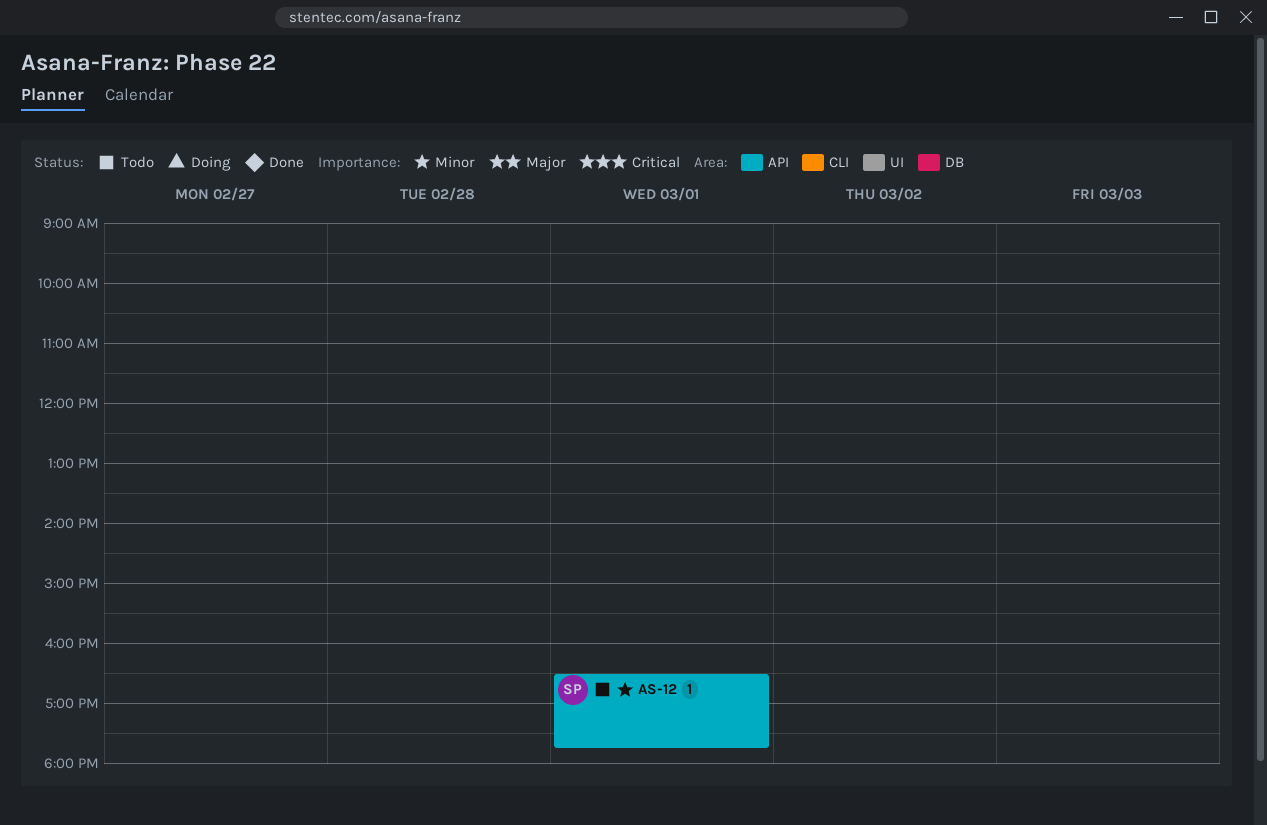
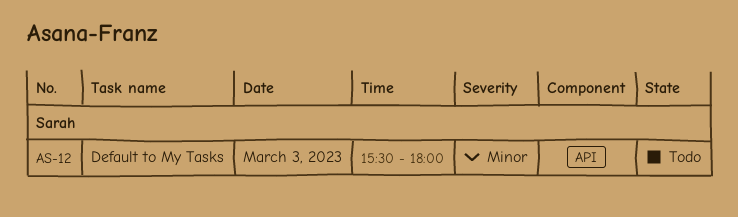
AS-12, day: Mar 1 -> Mar 3
AS-12, begins: 16:30 -> 15:30
AS-12, ends: 17:45 -> 18:00

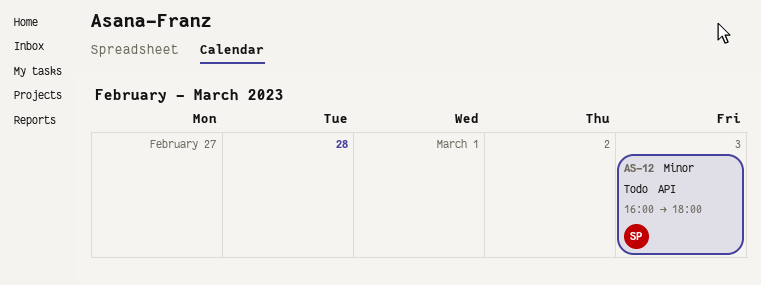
AS-12, begins: 15:30 -> 16:00

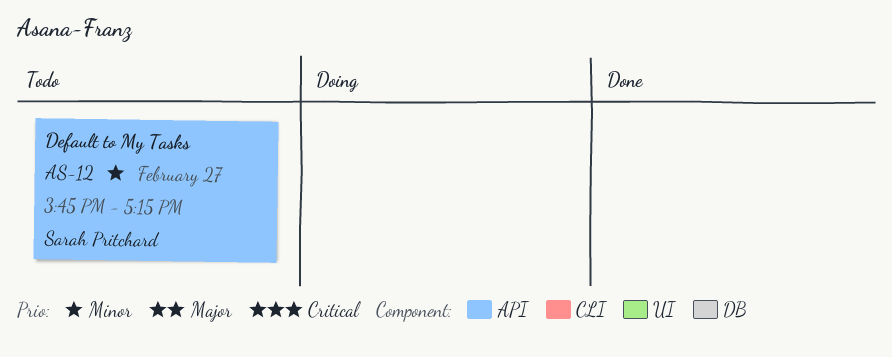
AS-12, day: Mar 3 -> Feb 27
AS-12, begins: 16:00 -> 15:45
AS-12, ends: 18:00 -> 17:15

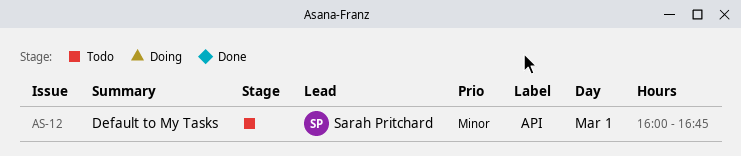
AS-12, day: Feb 27 -> Mar 1
AS-12, begins: 15:45 -> 16:00
AS-12, ends: 17:15 -> 16:45

